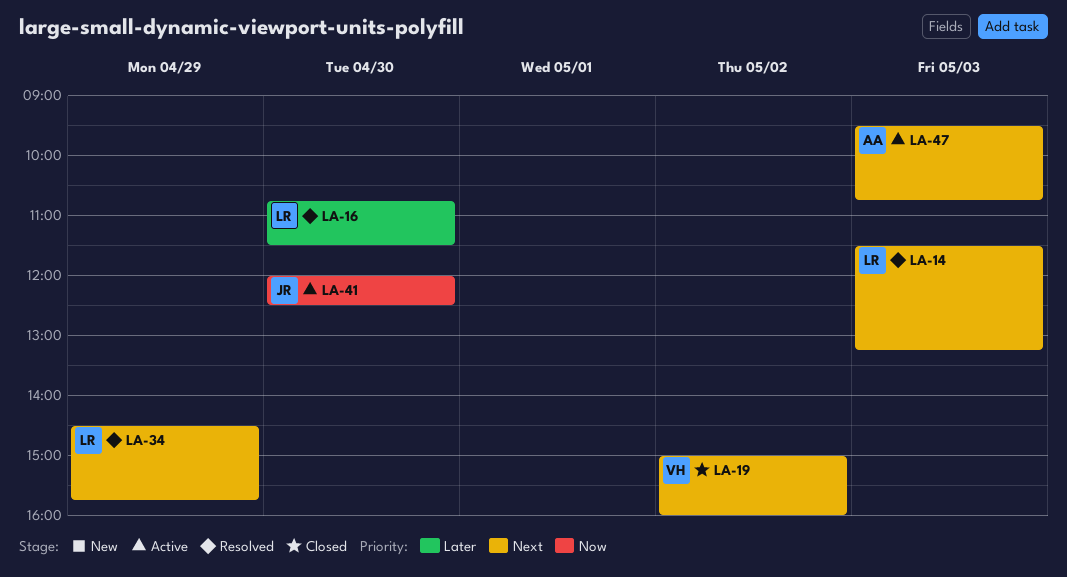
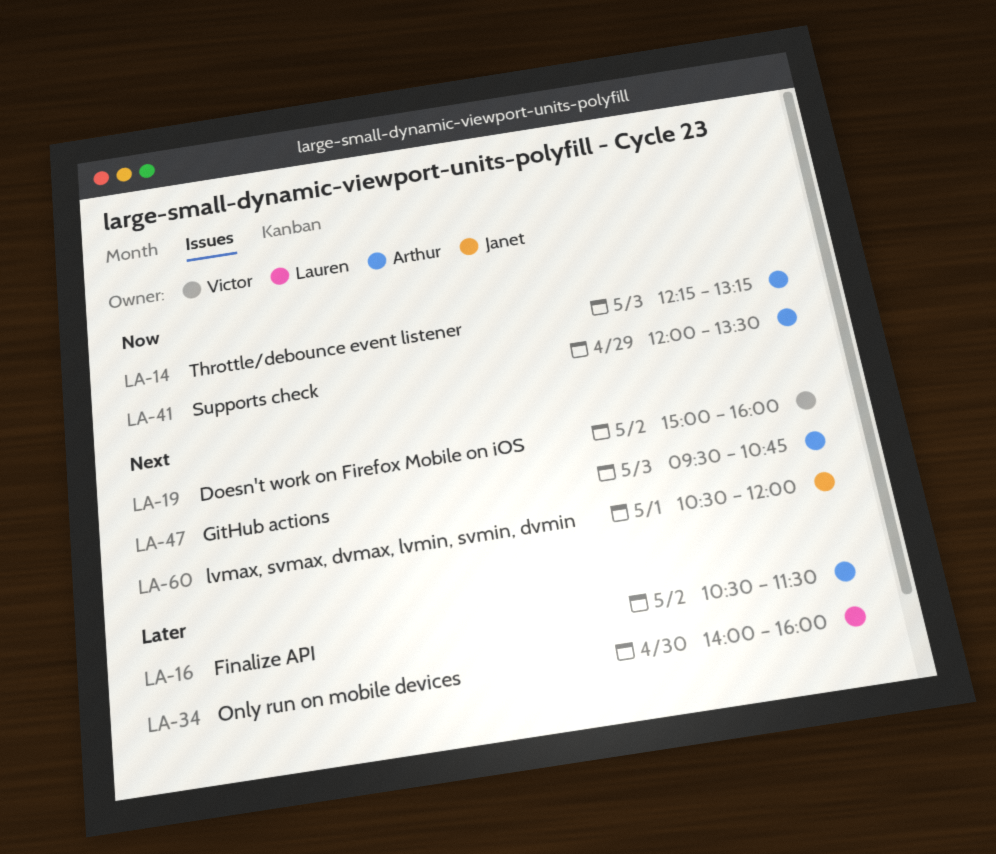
LA-14, owner: Lauren -> Arthur
LA-14, priority: Next -> Now
LA-14, begins: 11:30 -> 12:15
LA-16, owner: Lauren -> Arthur
LA-16, day: Apr 30 -> May 2
LA-16, begins: 10:45 -> 10:30
LA-34, priority: Next -> Later
LA-34, day: Apr 29 -> Apr 30
LA-34, begins: 14:30 -> 14:00
LA-34, ends: 15:45 -> 16:00
LA-41, owner: Janet -> Arthur
LA-41, day: Apr 30 -> Apr 29
LA-41, ends: 12:30 -> 13:30
LA-60: none -> present

